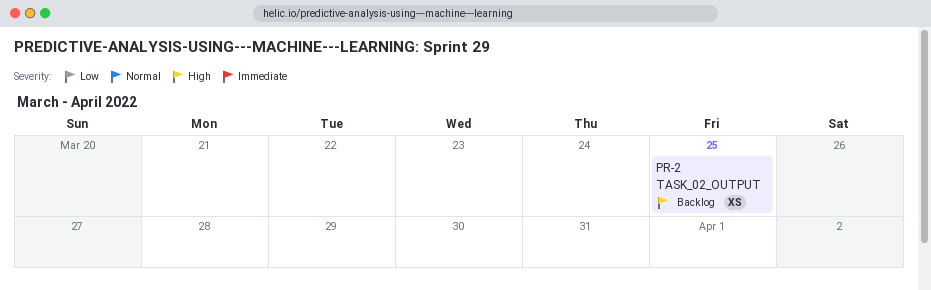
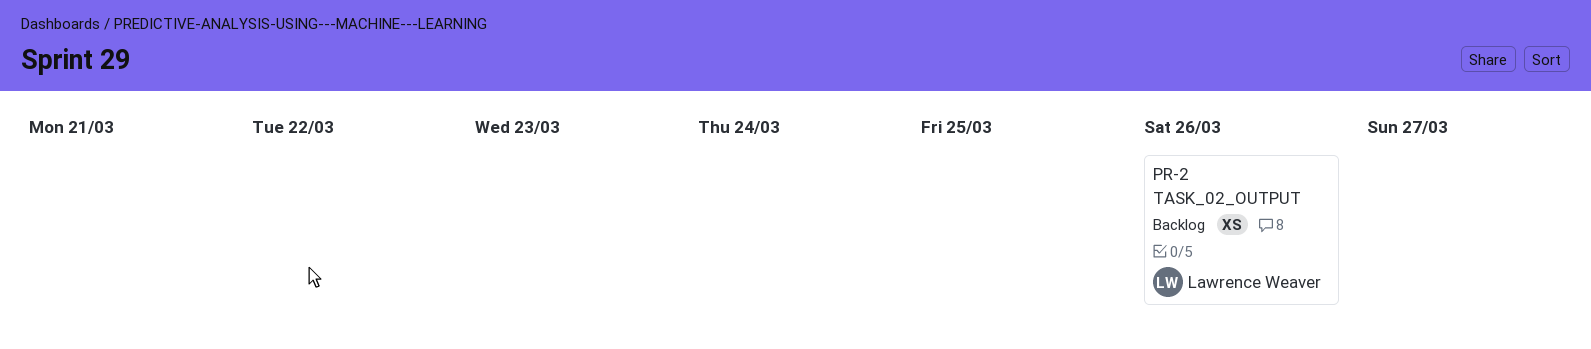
PR-2, due: Mar 25 -> Mar 26

